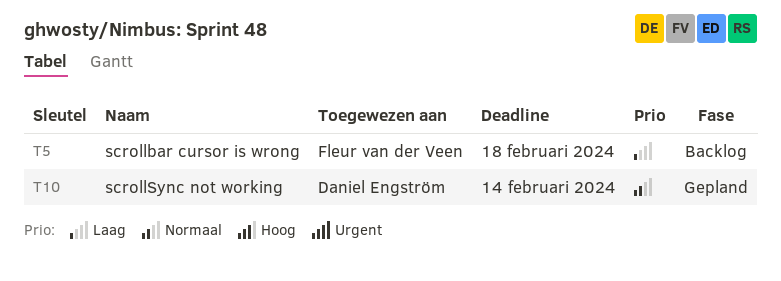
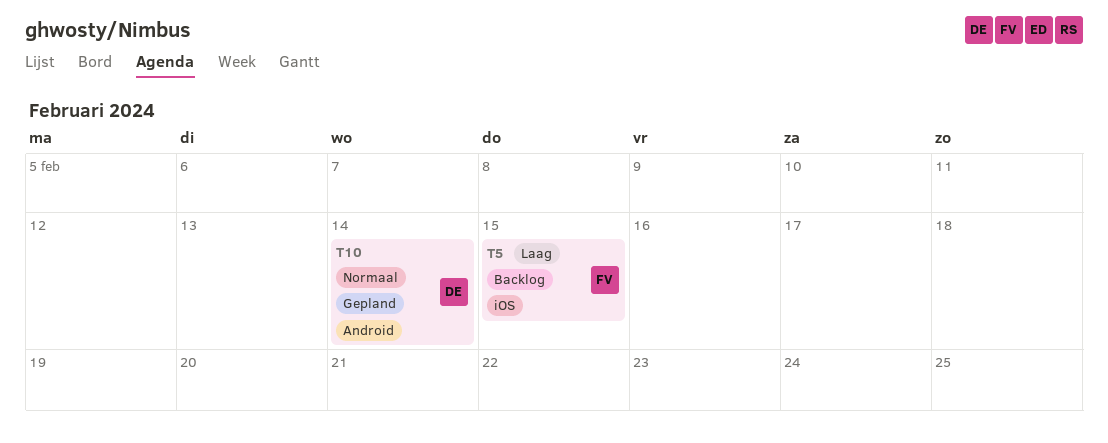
T5, due: Feb 18 -> Feb 15

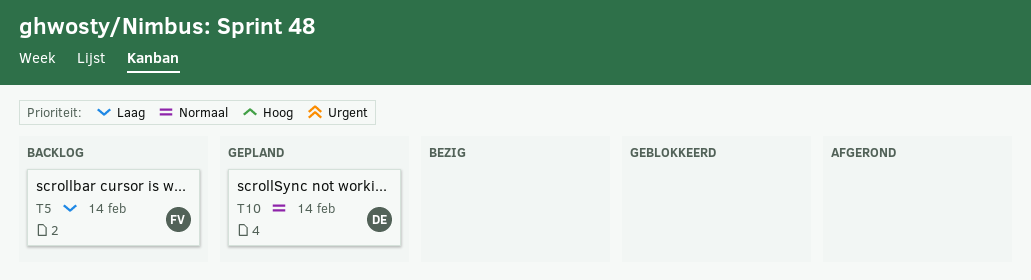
T5, due: Feb 15 -> Feb 14

